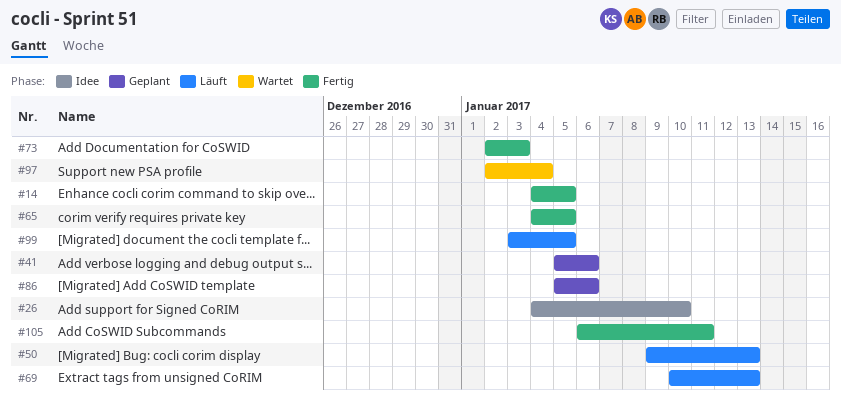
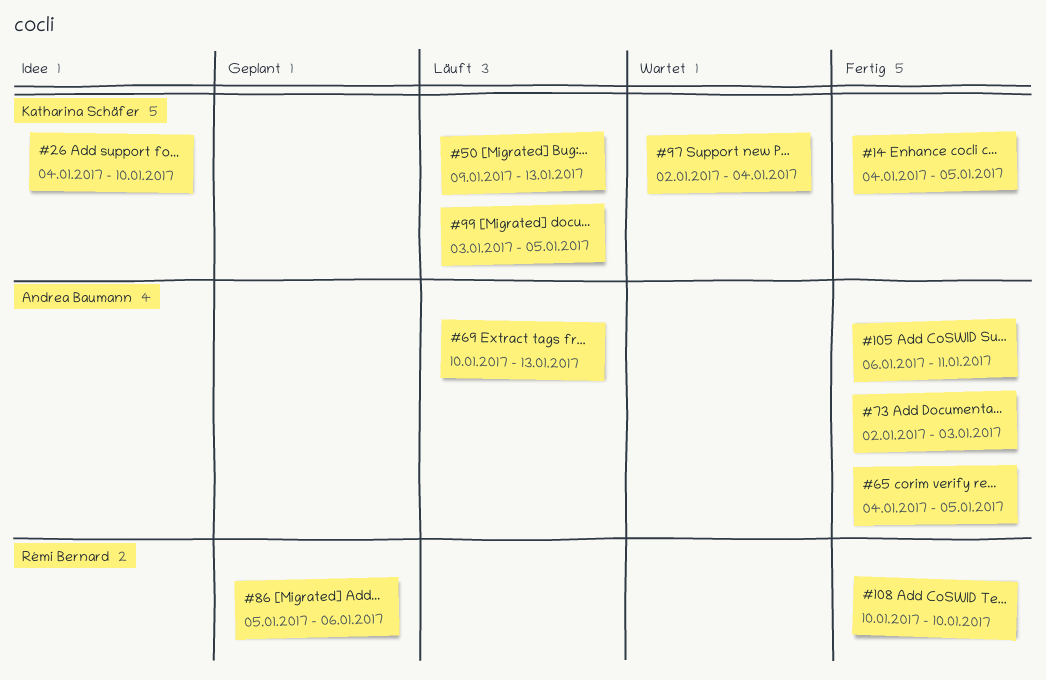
#41: present -> none
#108: none -> present

